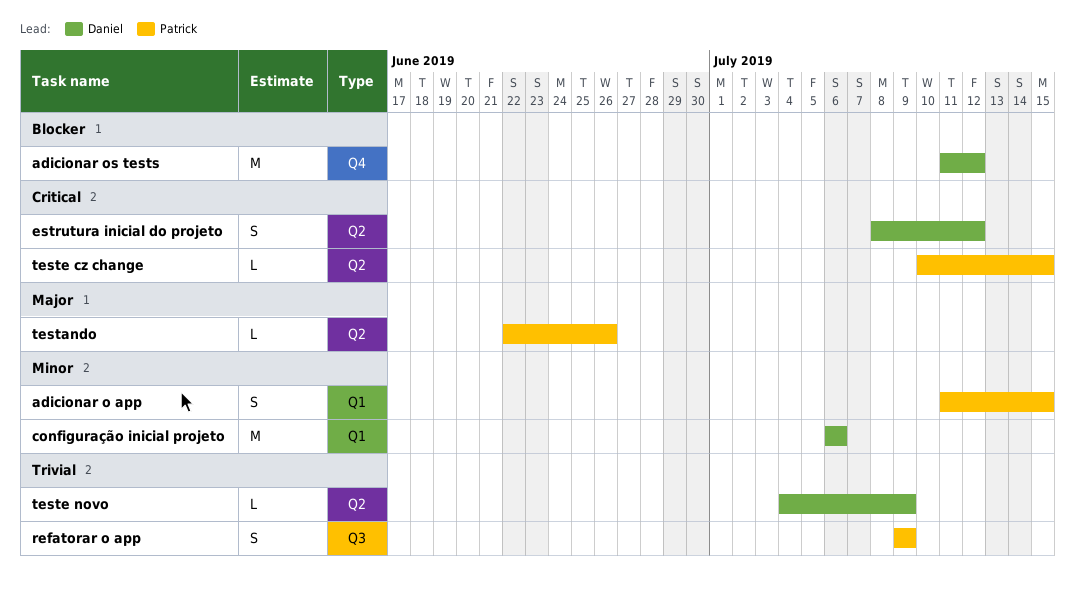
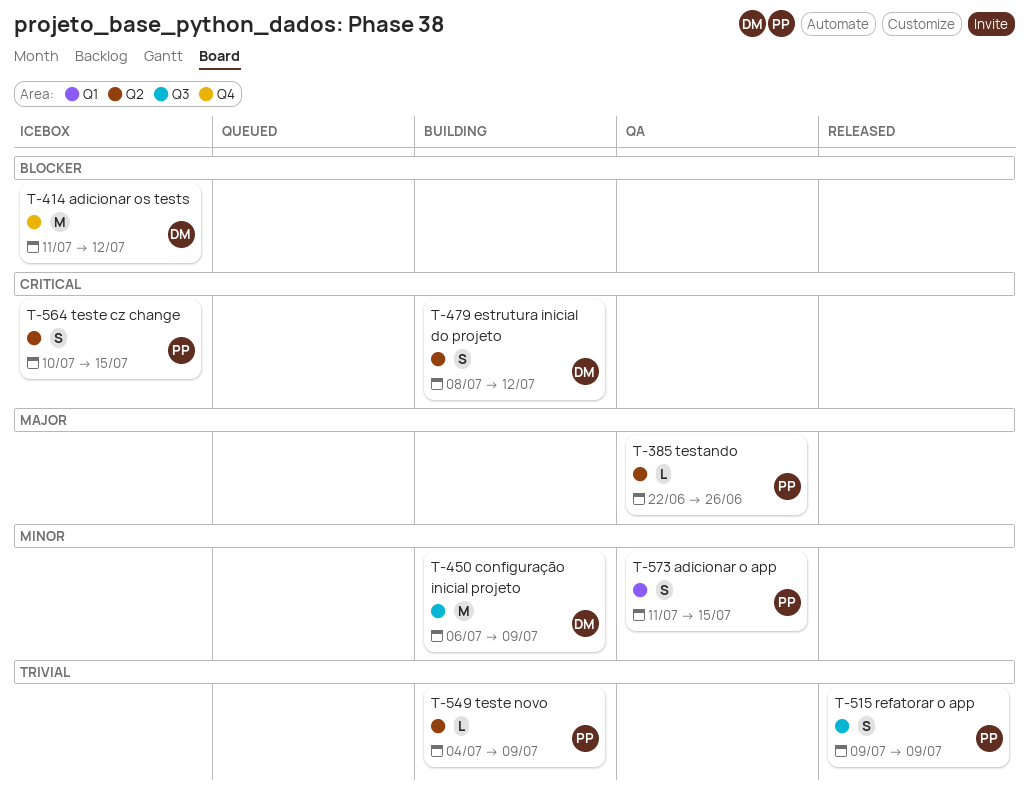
configuração inicial projeto, label: Q1 -> Q3
configuração inicial projeto, due: Jul 6 -> Jul 9
teste cz change, estimate: L -> S
teste novo, owner: Daniel -> Patrick

